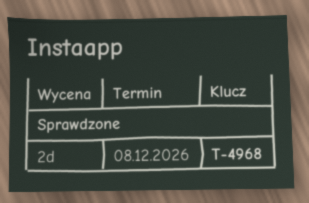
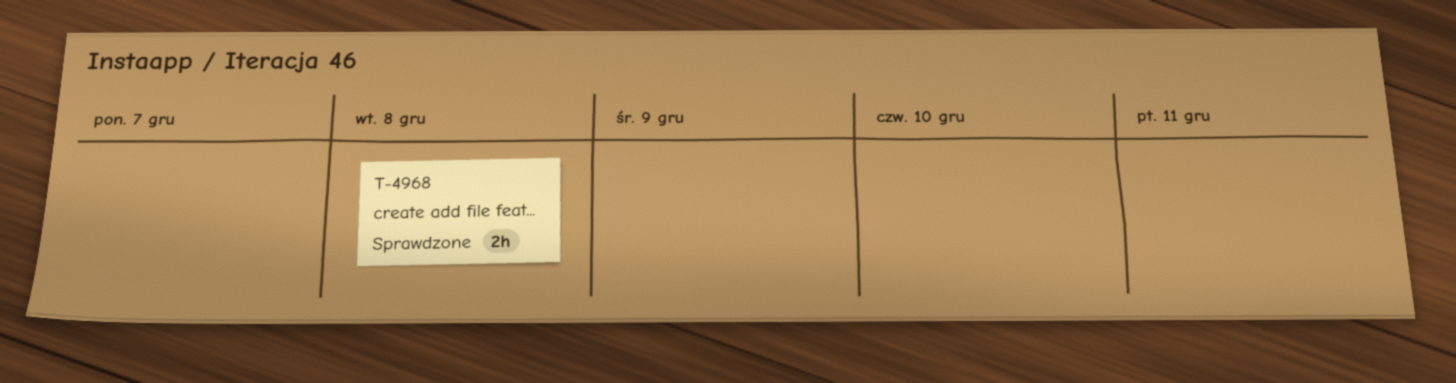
T-4968, estimate: 2d -> 2h

